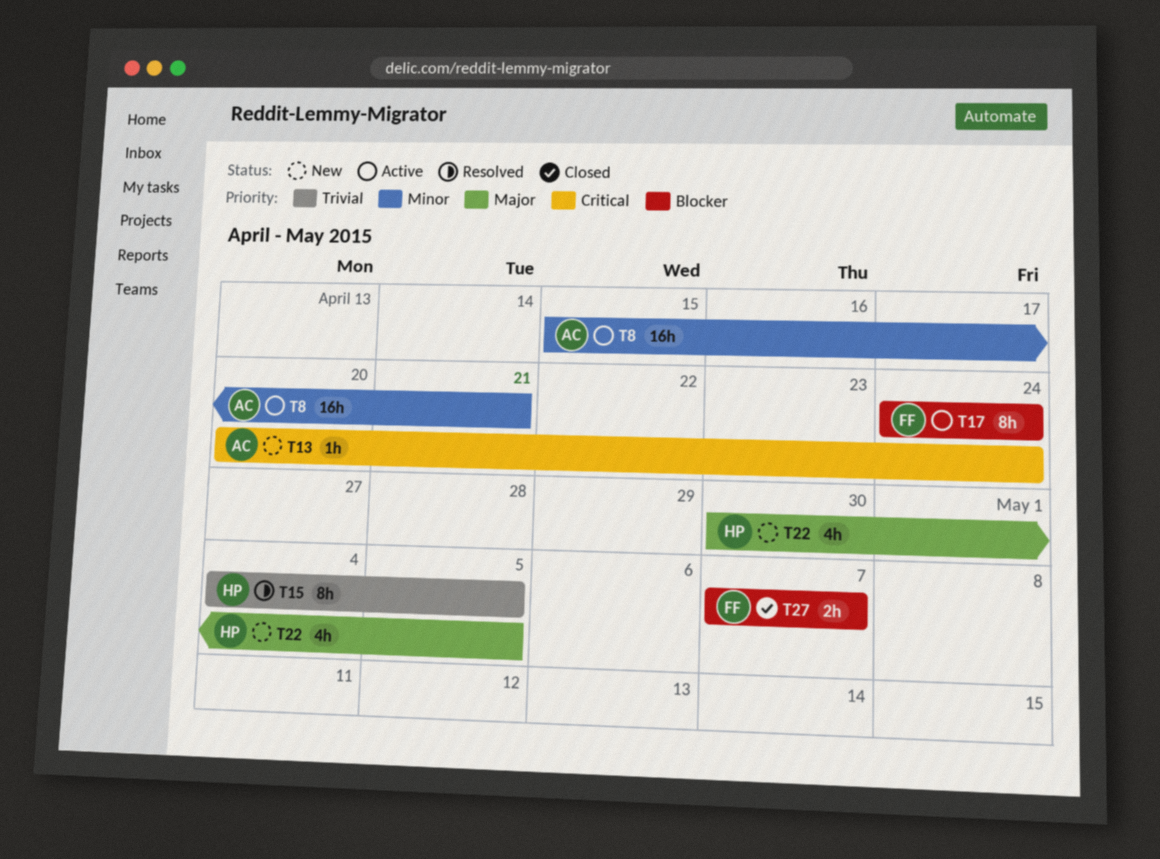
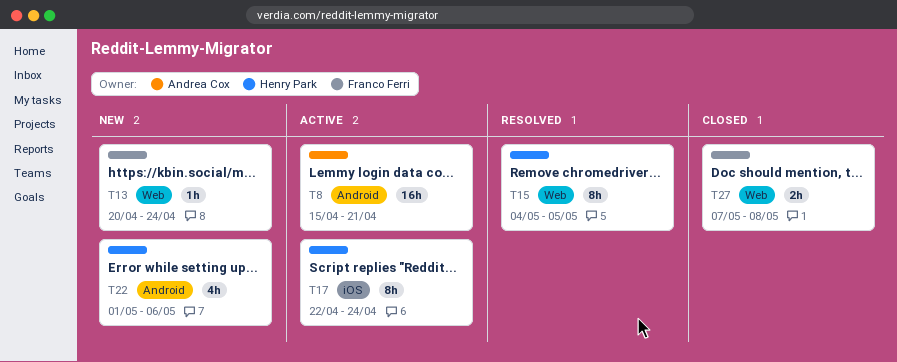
T13, owner: Andrea Cox -> Franco Ferri
T17, owner: Franco Ferri -> Henry Park
T17, start: Apr 24 -> Apr 22
T22, start: Apr 30 -> May 1
T22, due: May 5 -> May 6
T27, due: May 7 -> May 8

